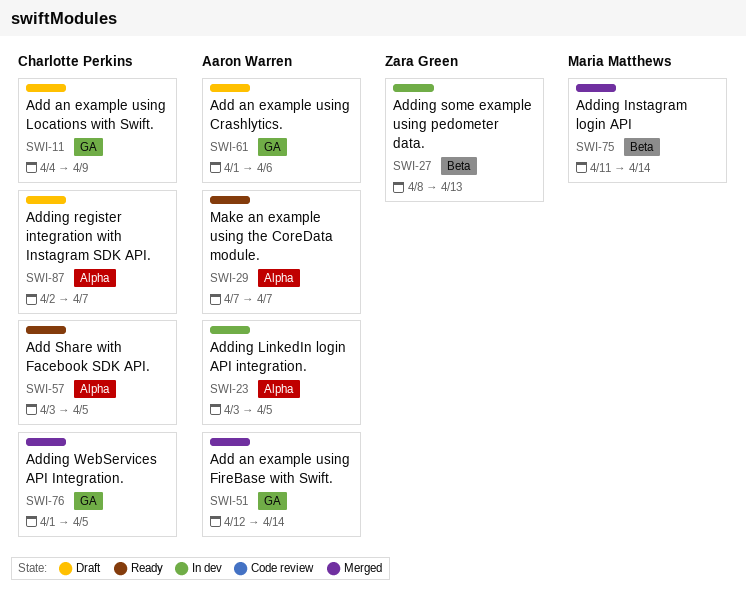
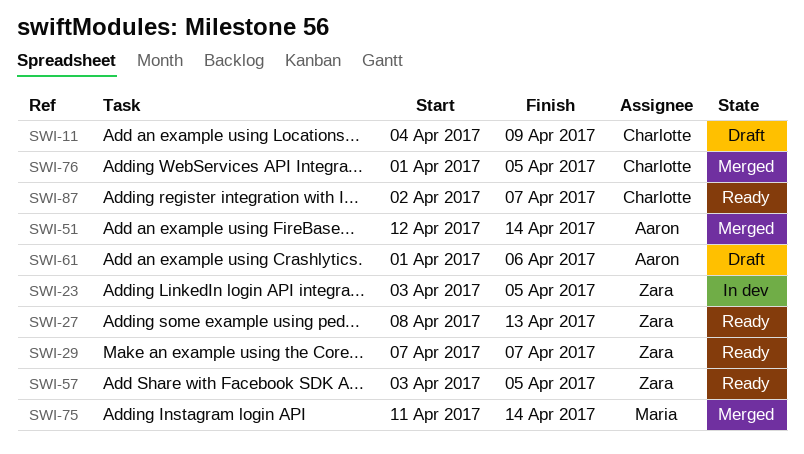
SWI-23, owner: Aaron Warren -> Zara Green
SWI-27, status: In dev -> Ready
SWI-29, owner: Aaron Warren -> Zara Green
SWI-57, owner: Charlotte Perkins -> Zara Green
SWI-87, status: Draft -> Ready

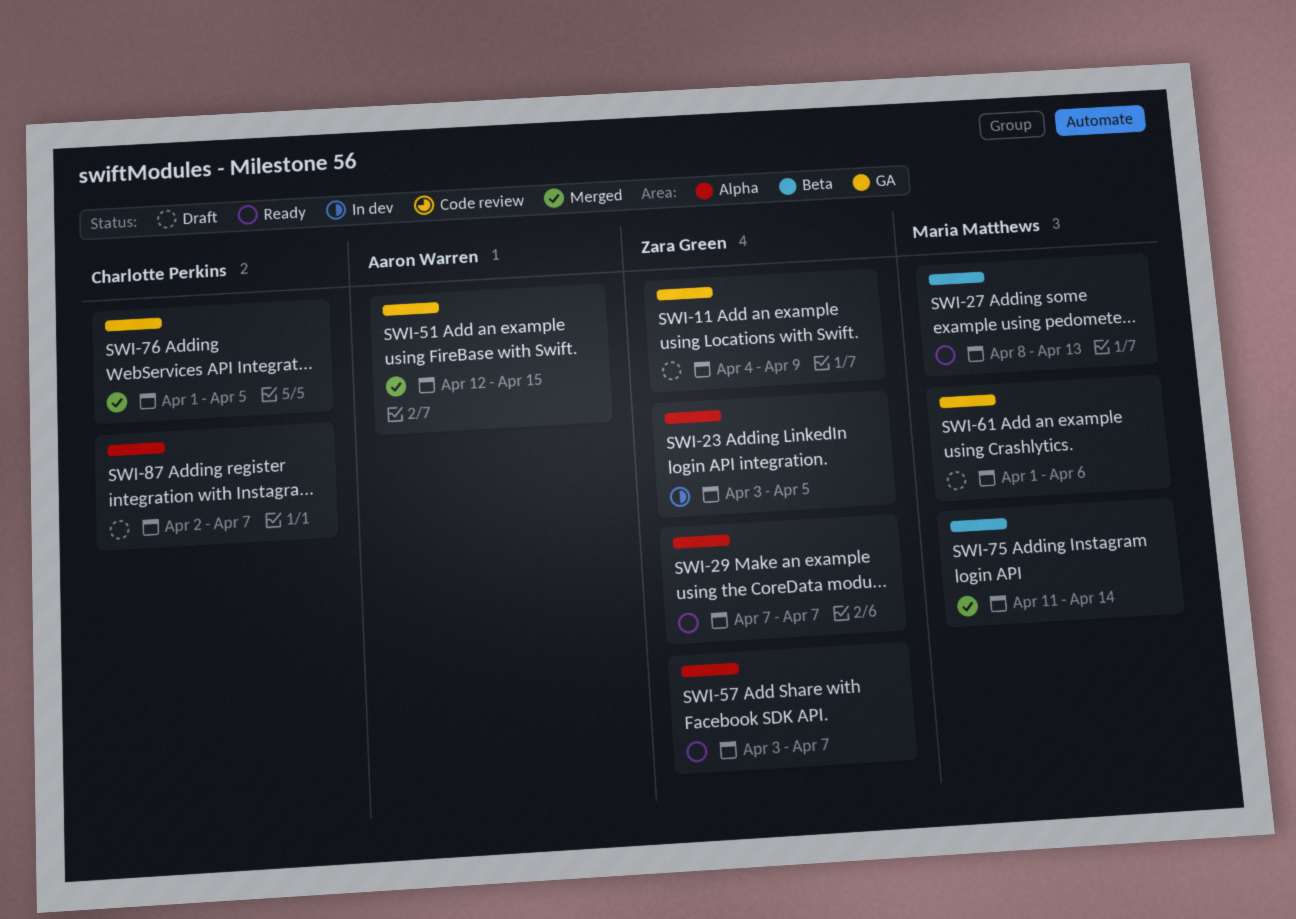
SWI-11, owner: Charlotte Perkins -> Zara Green
SWI-27, owner: Zara Green -> Maria Matthews
SWI-51, due: Apr 14 -> Apr 15
SWI-57, due: Apr 5 -> Apr 7
SWI-61, owner: Aaron Warren -> Maria Matthews
SWI-87, status: Ready -> Draft

